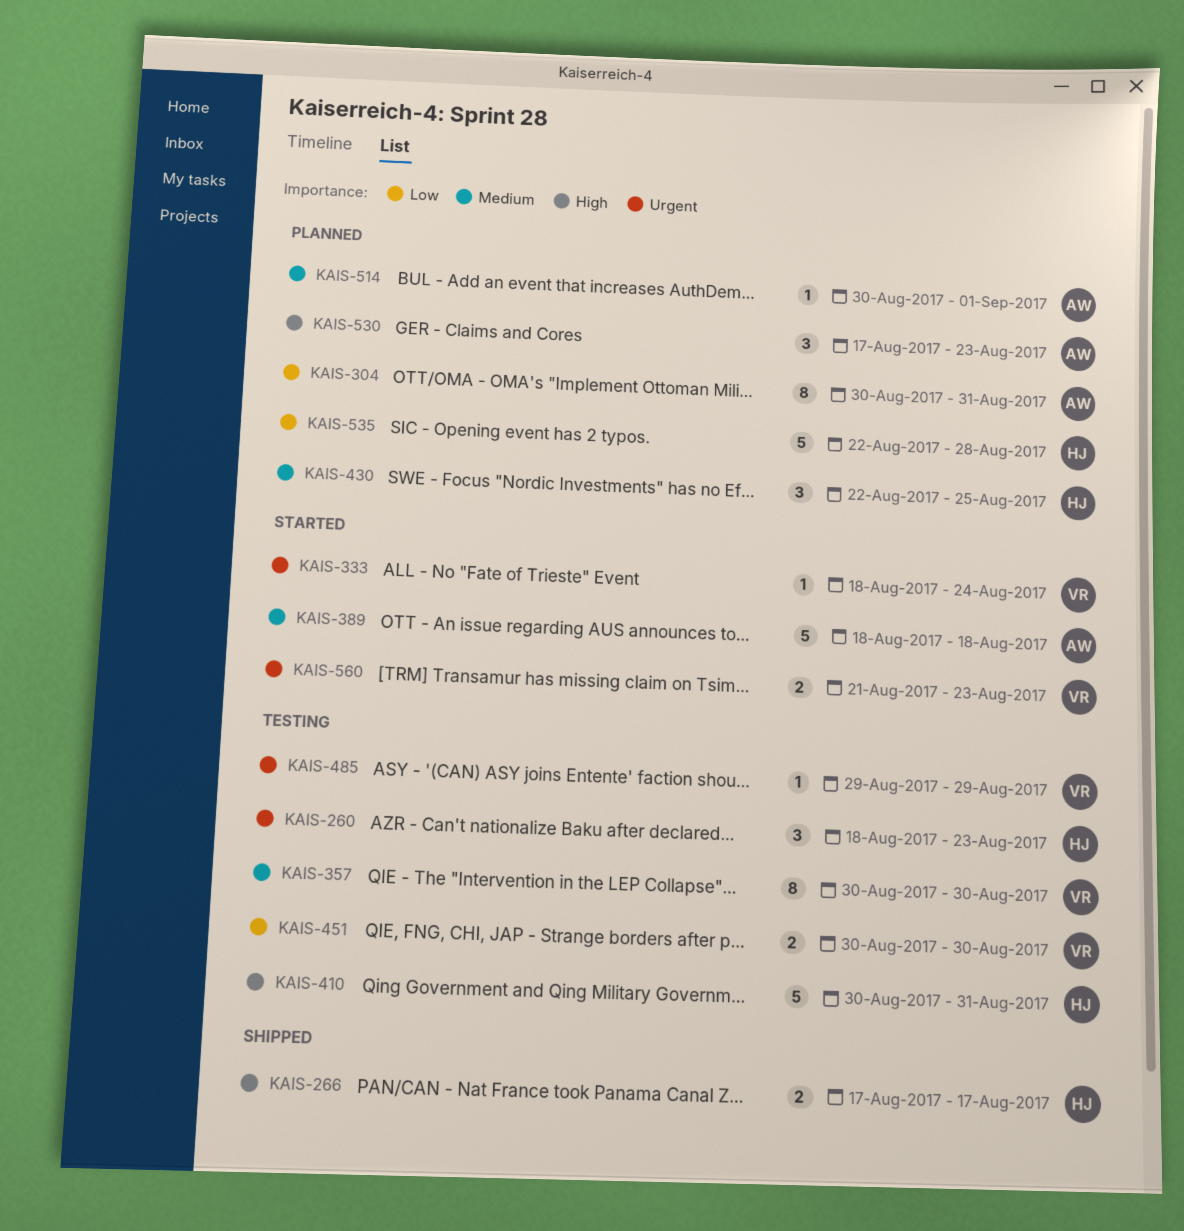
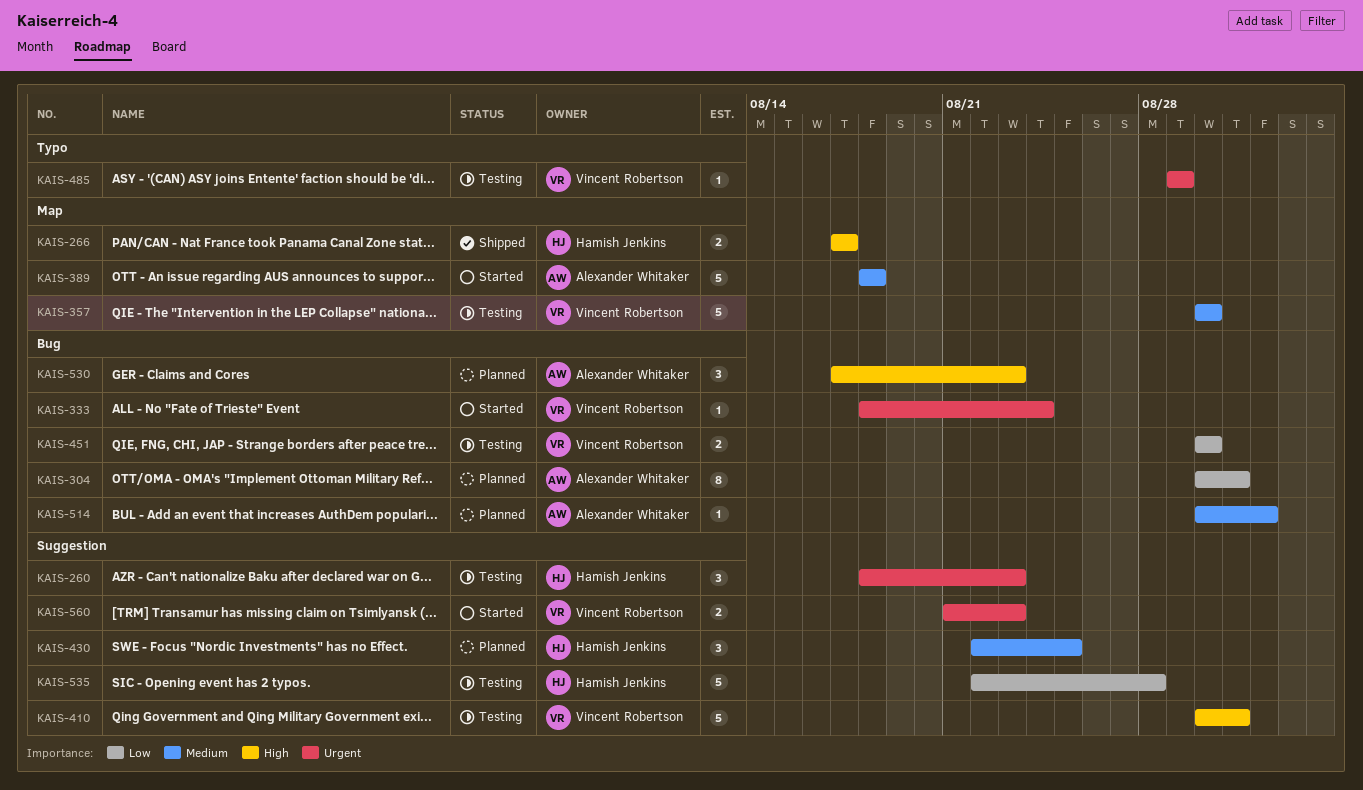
KAIS-357, estimate: 8 -> 5
KAIS-410, owner: Hamish Jenkins -> Vincent Robertson
KAIS-535, status: Planned -> Testing

